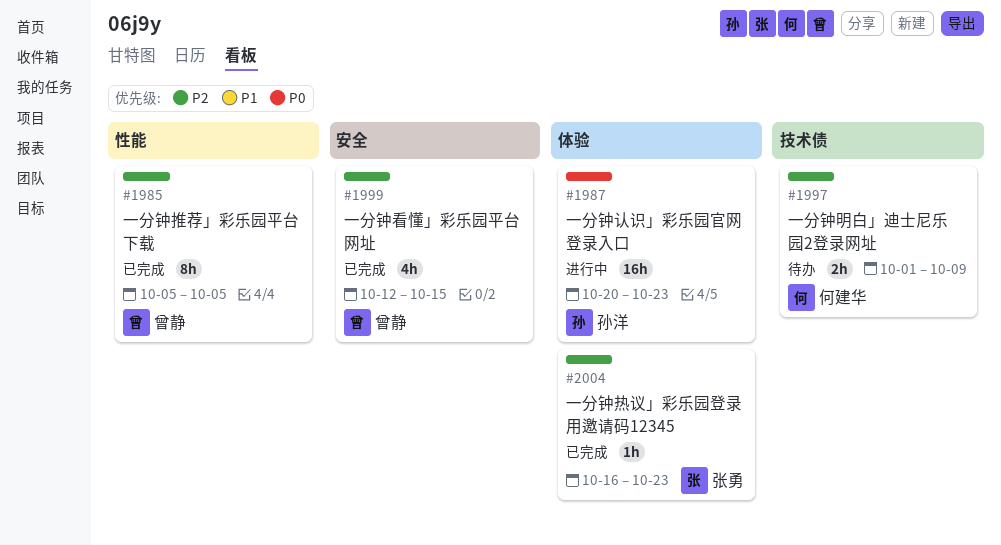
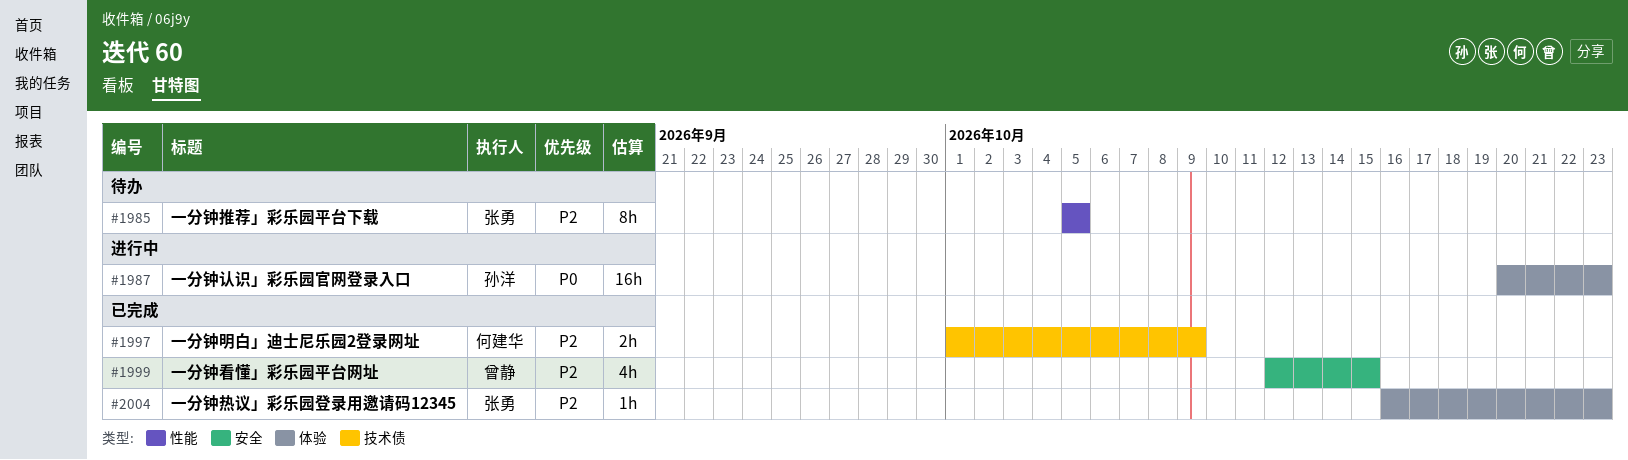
#1985, status: 已完成 -> 待办
#1985, owner: 曾静 -> 张勇
#1997, status: 待办 -> 已完成

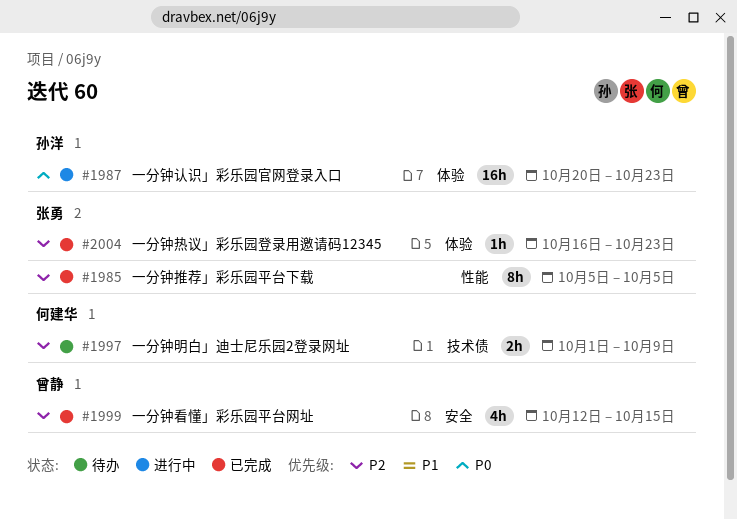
#1985, status: 待办 -> 已完成
#1997, status: 已完成 -> 待办

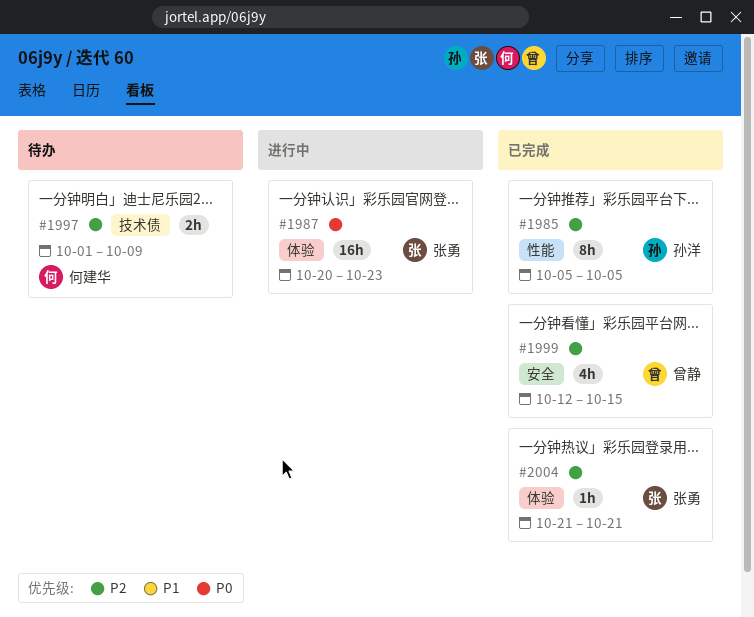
#1985, owner: 张勇 -> 孙洋
#1987, owner: 孙洋 -> 张勇
#2004, start: Oct 16 -> Oct 21
#2004, due: Oct 23 -> Oct 21

